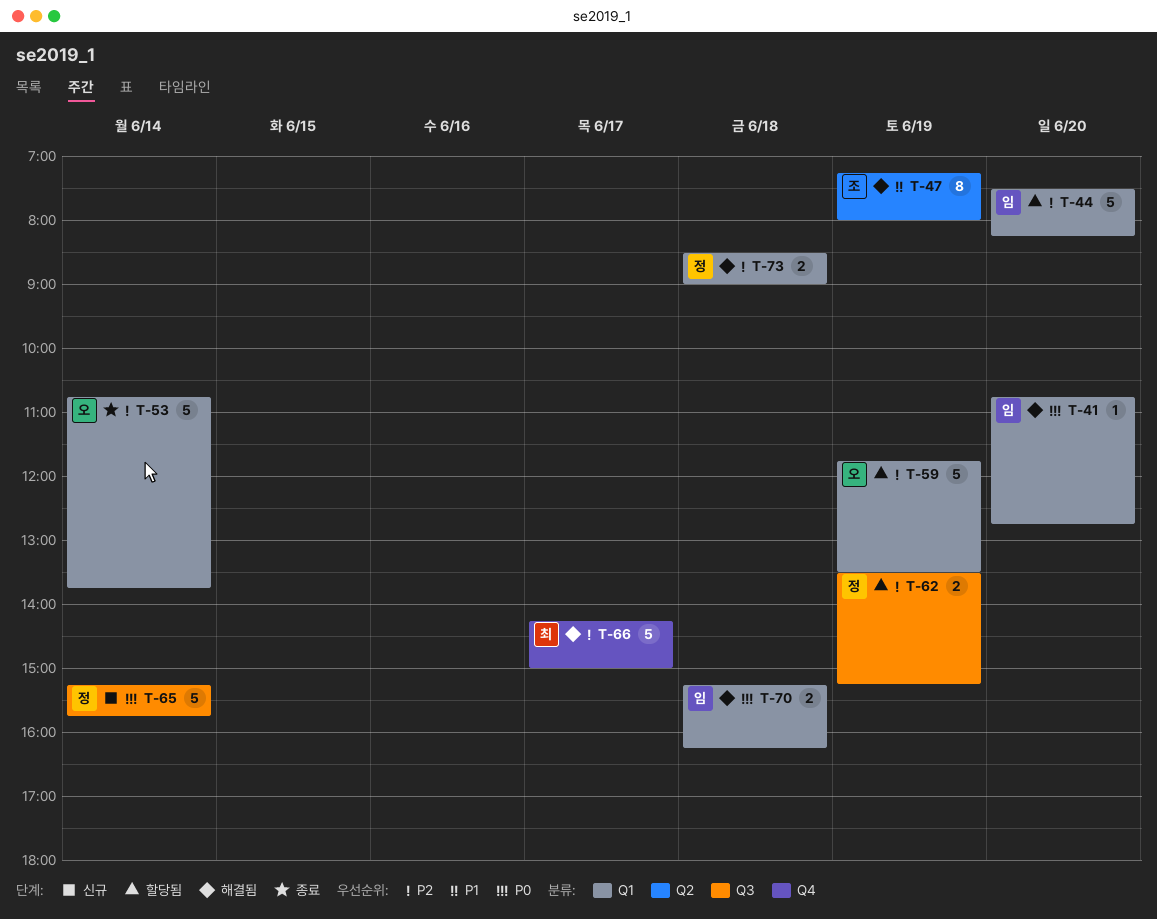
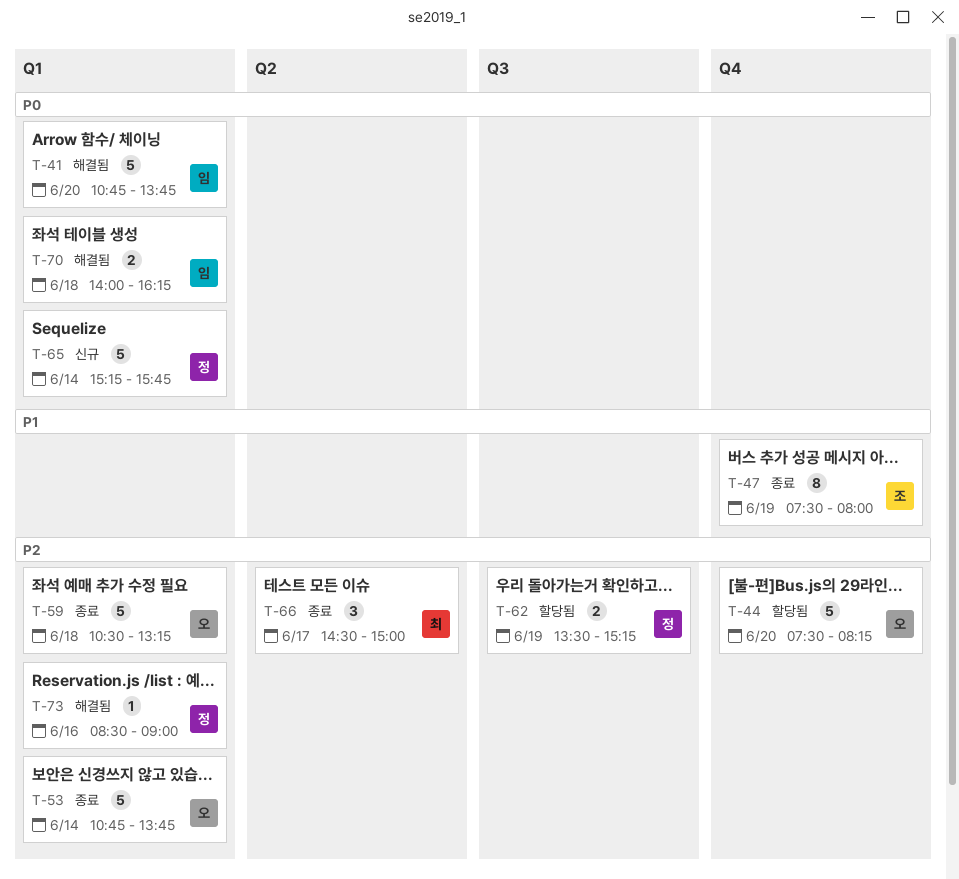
T-41, estimate: 1 -> 5
T-41, ends: 12:45 -> 13:45
T-44, owner: 임 -> 오
T-44, label: Q1 -> Q4
T-47, status: 해결됨 -> 종료
T-47, label: Q2 -> Q4
T-47, begins: 07:15 -> 07:30
T-59, status: 할당됨 -> 종료
T-59, day: Jun 19 -> Jun 18
T-59, begins: 11:45 -> 10:30
T-59, ends: 13:30 -> 13:15
T-65, label: Q3 -> Q1
T-66, status: 해결됨 -> 종료
T-66, label: Q4 -> Q2
T-66, estimate: 5 -> 3
T-66, begins: 14:15 -> 14:30
T-70, begins: 15:15 -> 14:00
T-73, estimate: 2 -> 1
T-73, day: Jun 18 -> Jun 16

